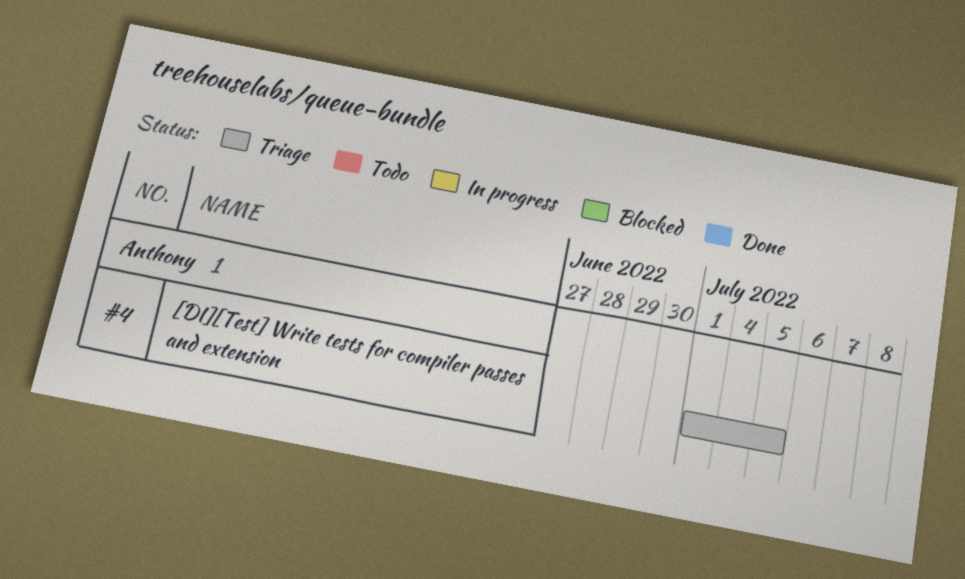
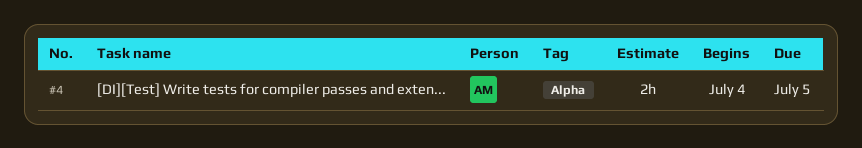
#4, start: Jul 1 -> Jul 4

